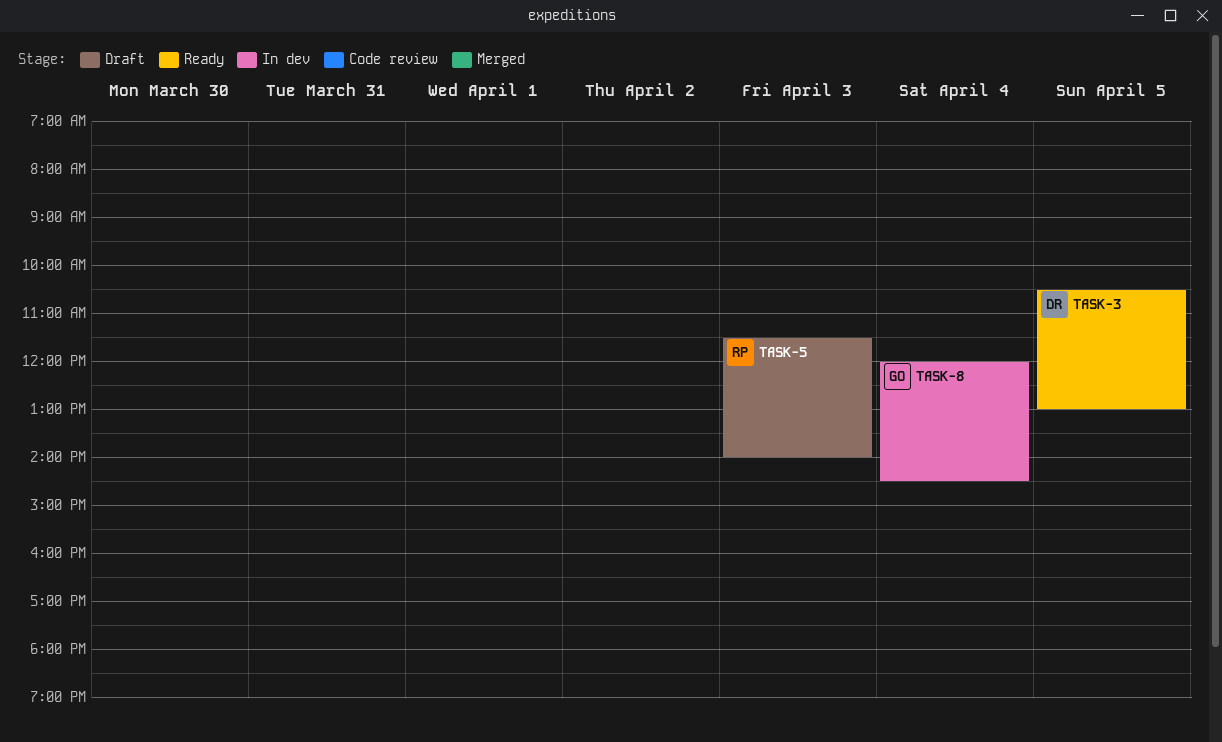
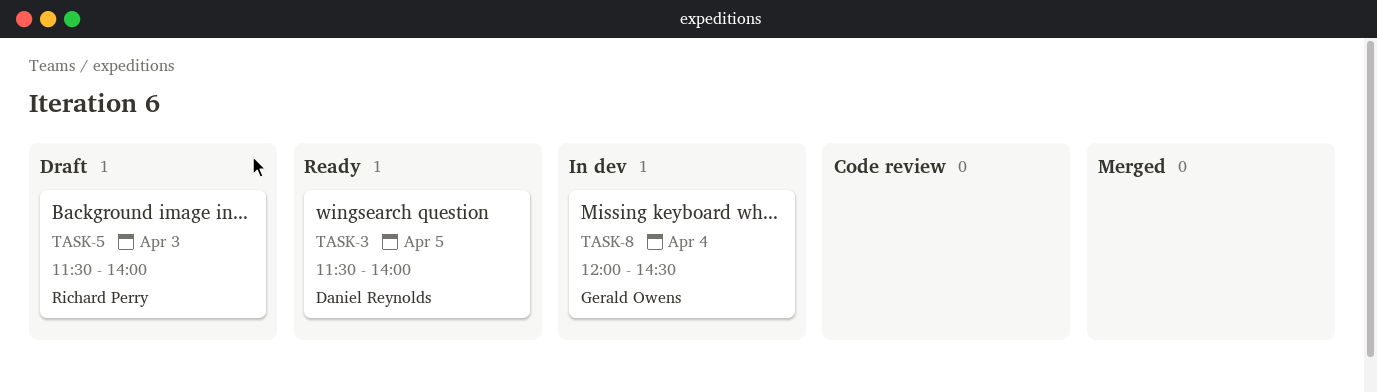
TASK-3, begins: 10:30 -> 11:30
TASK-3, ends: 13:00 -> 14:00

